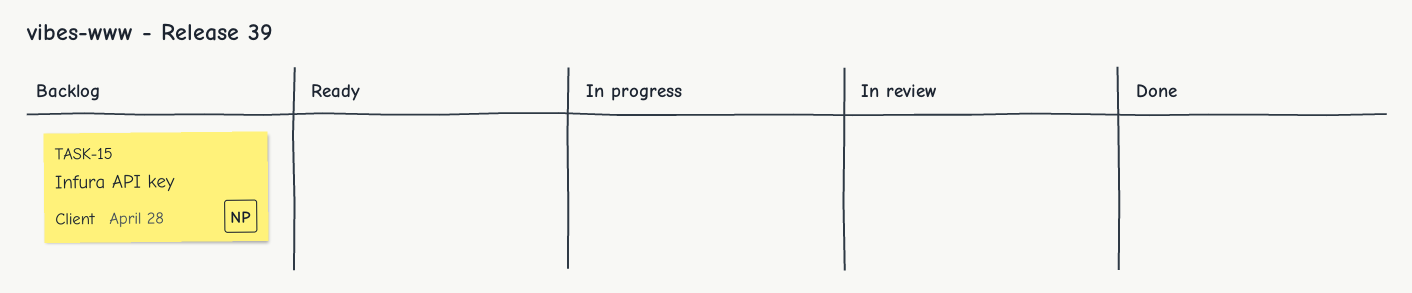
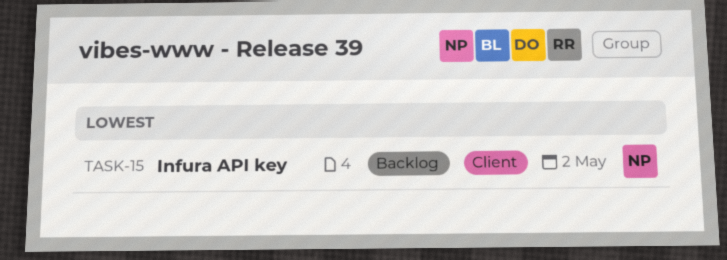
TASK-15, due: Apr 28 -> May 2

